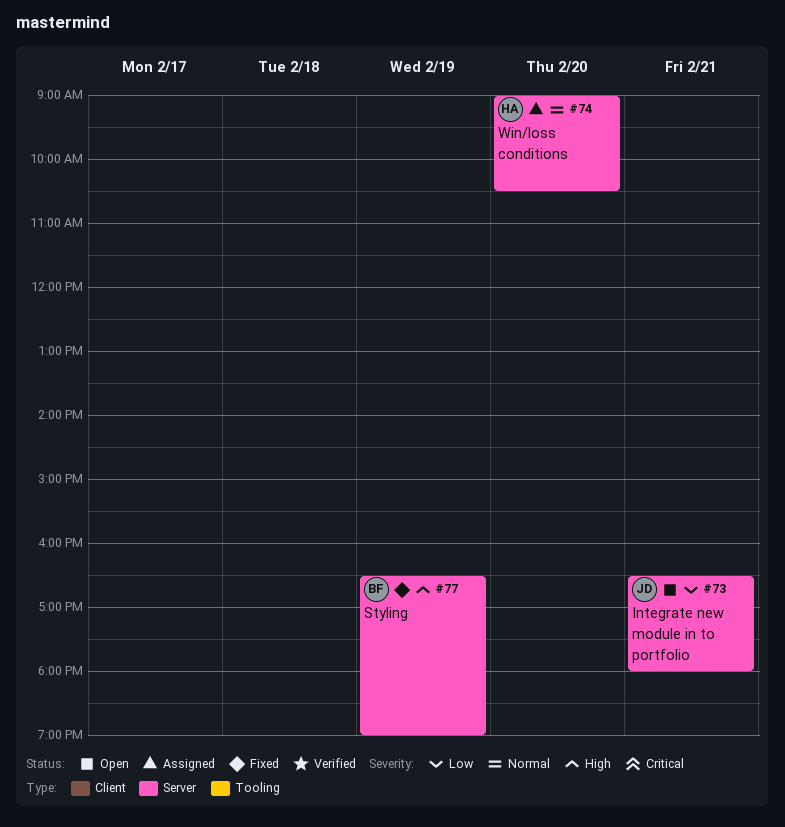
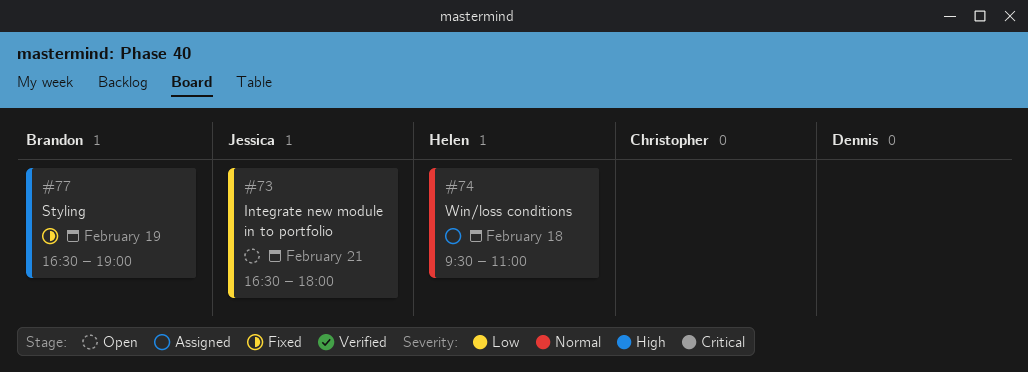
#74, day: Feb 20 -> Feb 18
#74, begins: 09:00 -> 09:30
#74, ends: 10:30 -> 11:00

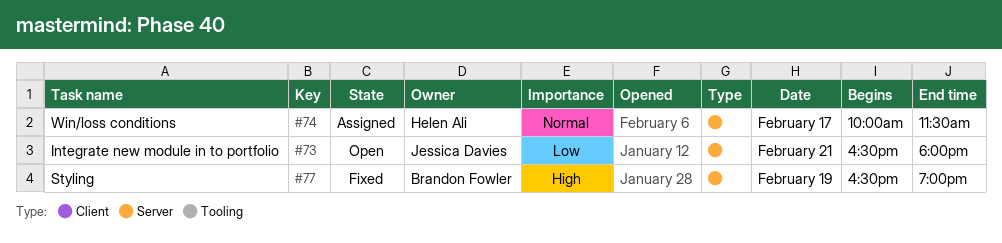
#74, day: Feb 18 -> Feb 17
#74, begins: 09:30 -> 10:00
#74, ends: 11:00 -> 11:30

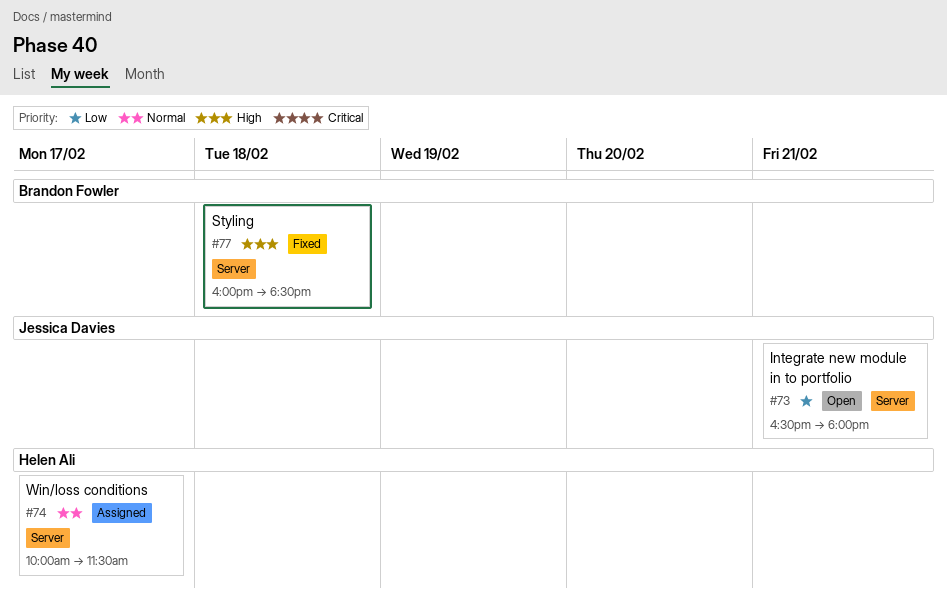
#77, day: Feb 19 -> Feb 18
#77, begins: 16:30 -> 16:00
#77, ends: 19:00 -> 18:30

